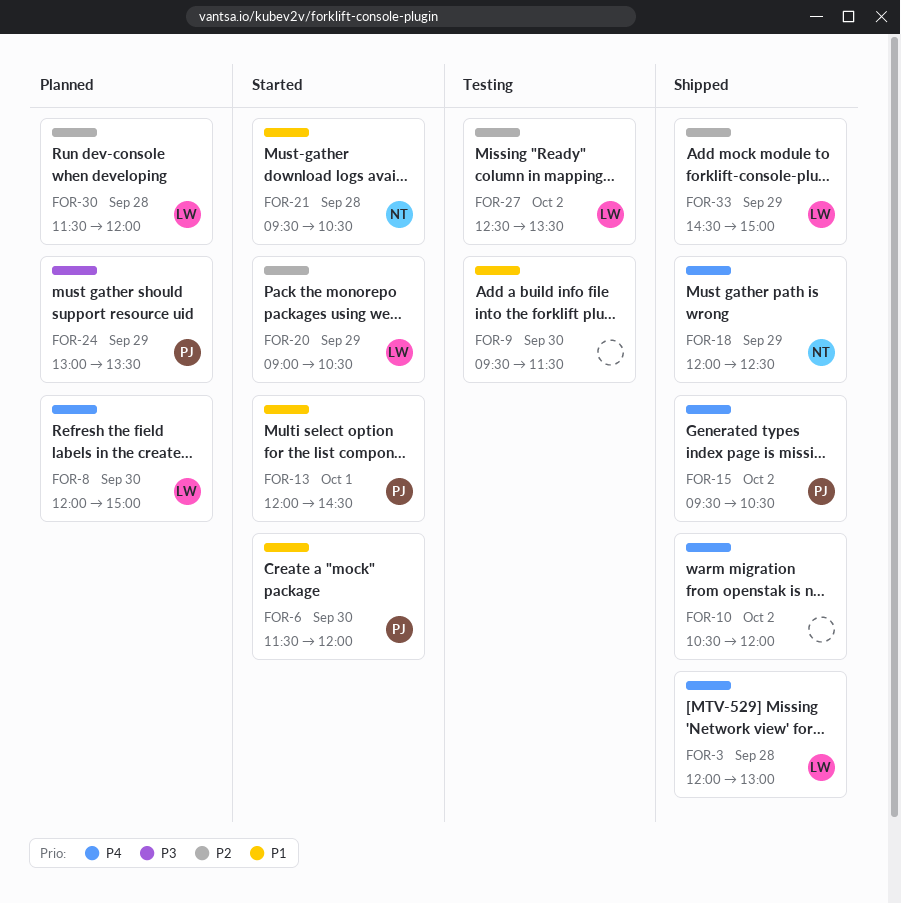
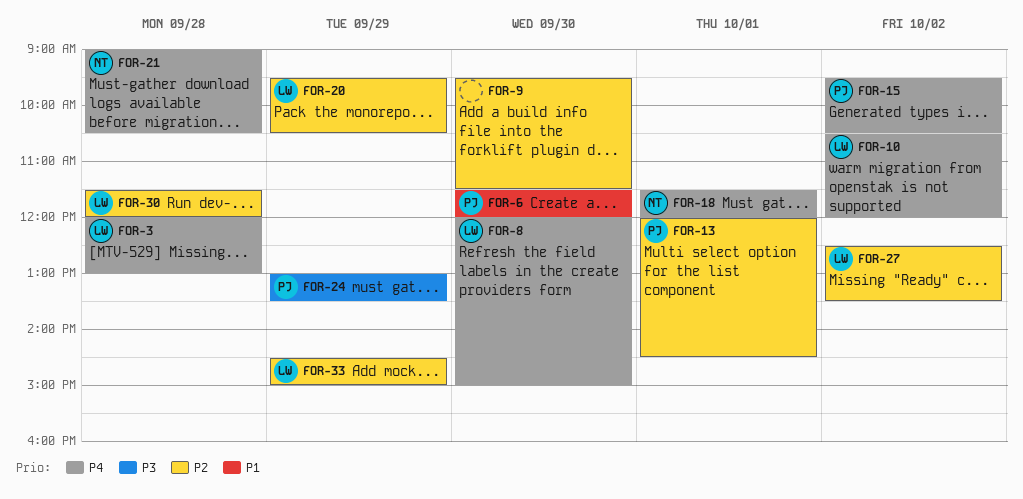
FOR-9, priority: P1 -> P2
FOR-10, owner: none -> LW
FOR-13, priority: P1 -> P2
FOR-18, day: Sep 29 -> Oct 1
FOR-18, begins: 12:00 -> 11:30
FOR-18, ends: 12:30 -> 12:00
FOR-20, begins: 09:00 -> 09:30
FOR-21, priority: P1 -> P4
FOR-21, begins: 09:30 -> 09:00

